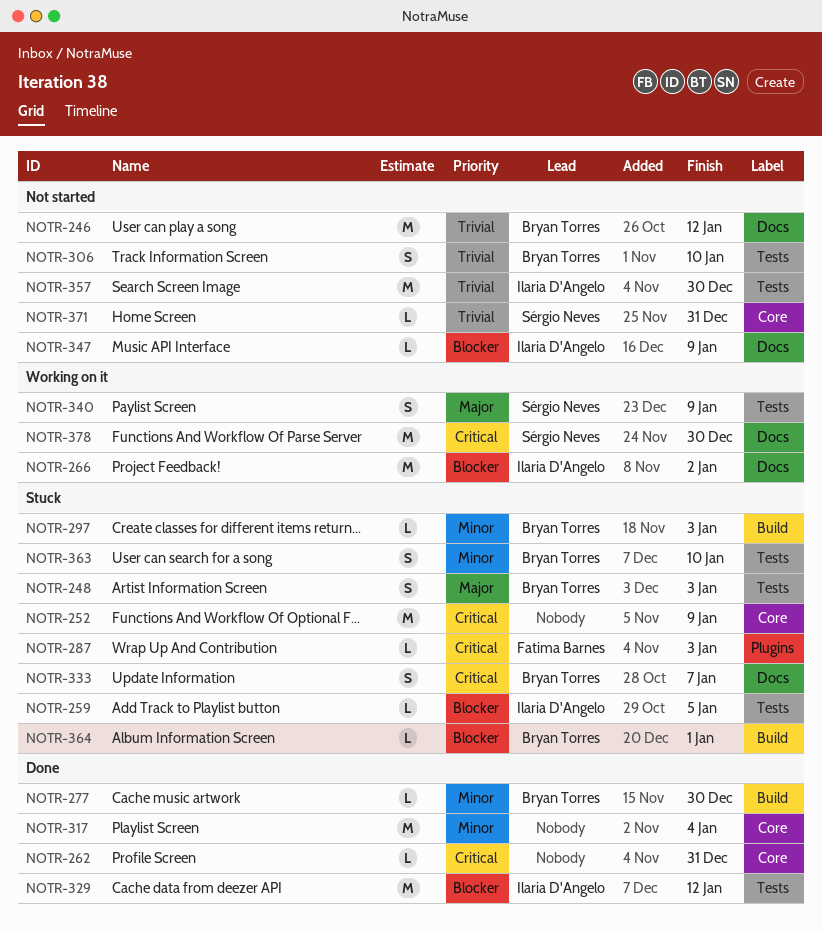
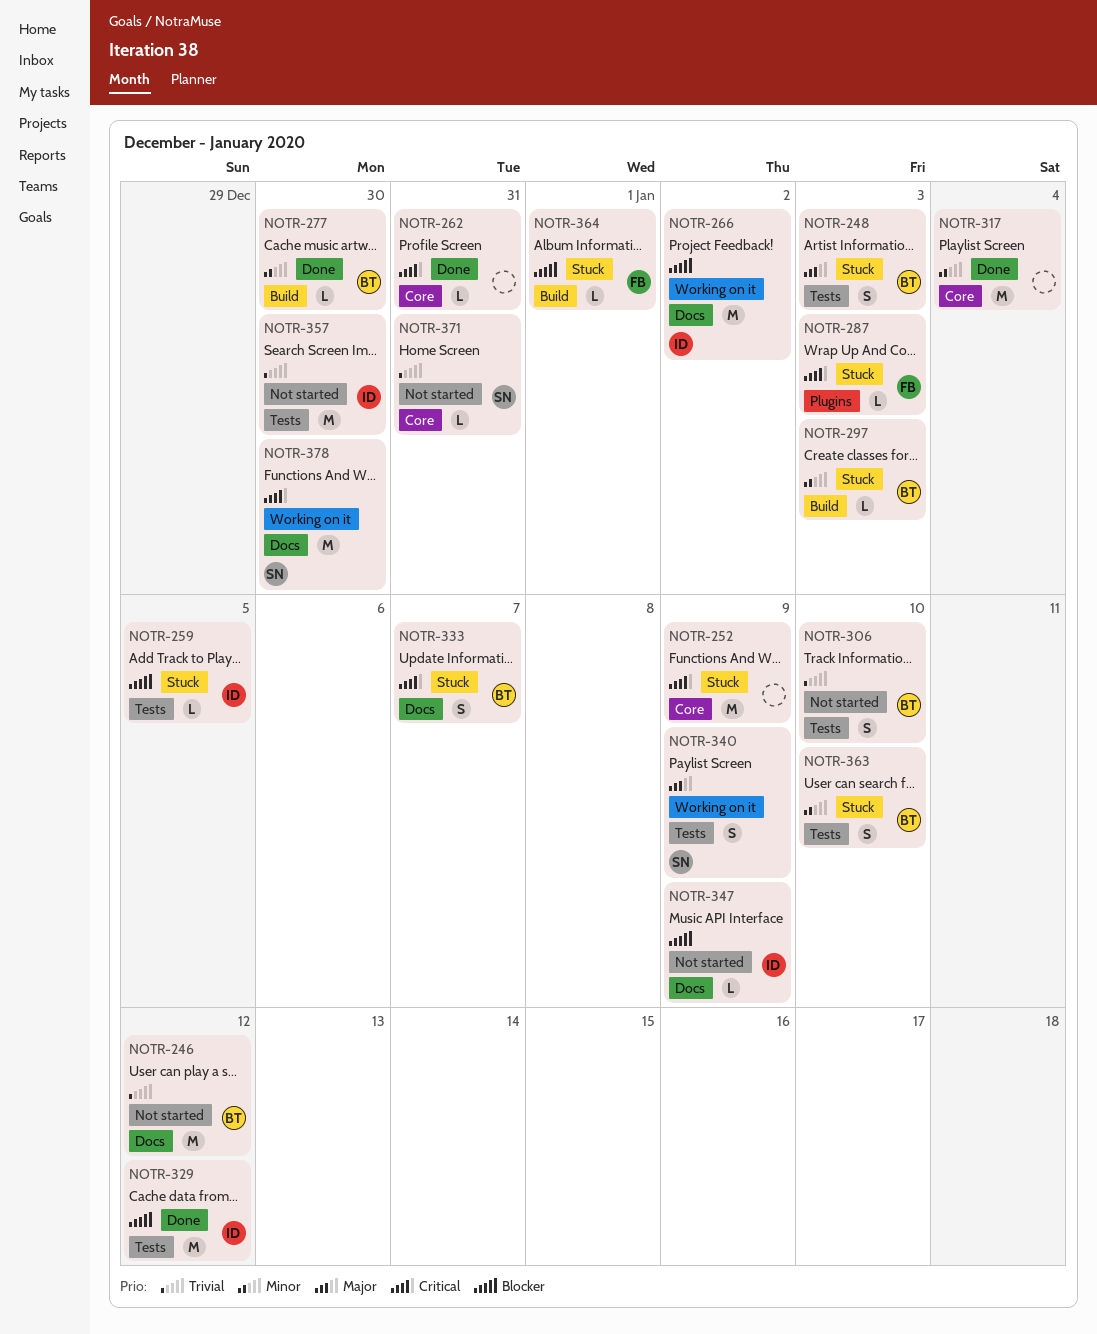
NOTR-364, owner: Bryan Torres -> Fatima Barnes

